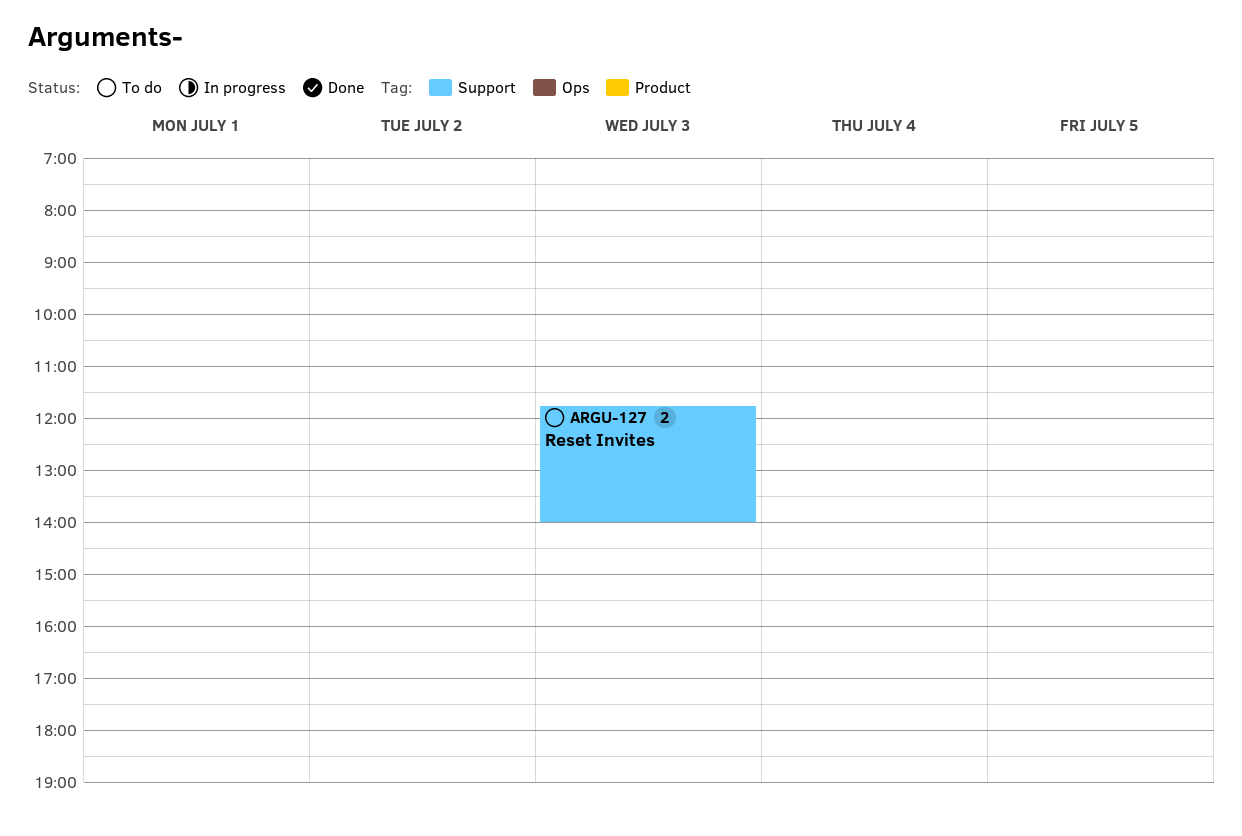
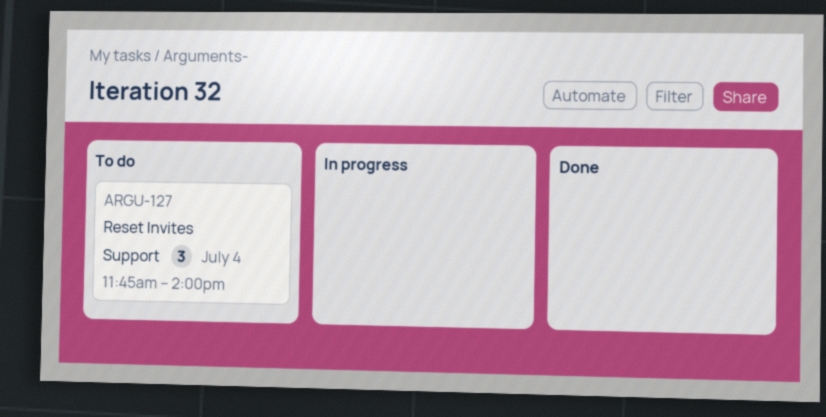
ARGU-127, estimate: 2 -> 3
ARGU-127, day: Jul 3 -> Jul 4

